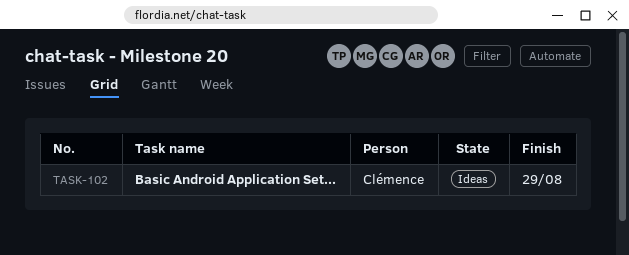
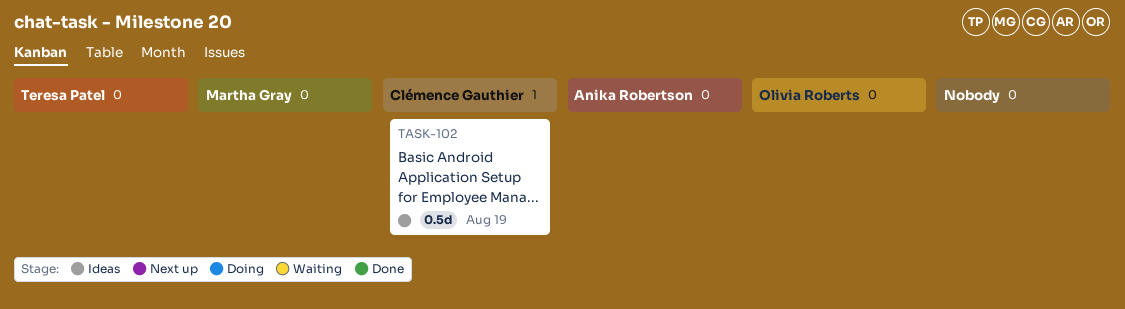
TASK-102, due: Aug 29 -> Aug 19

